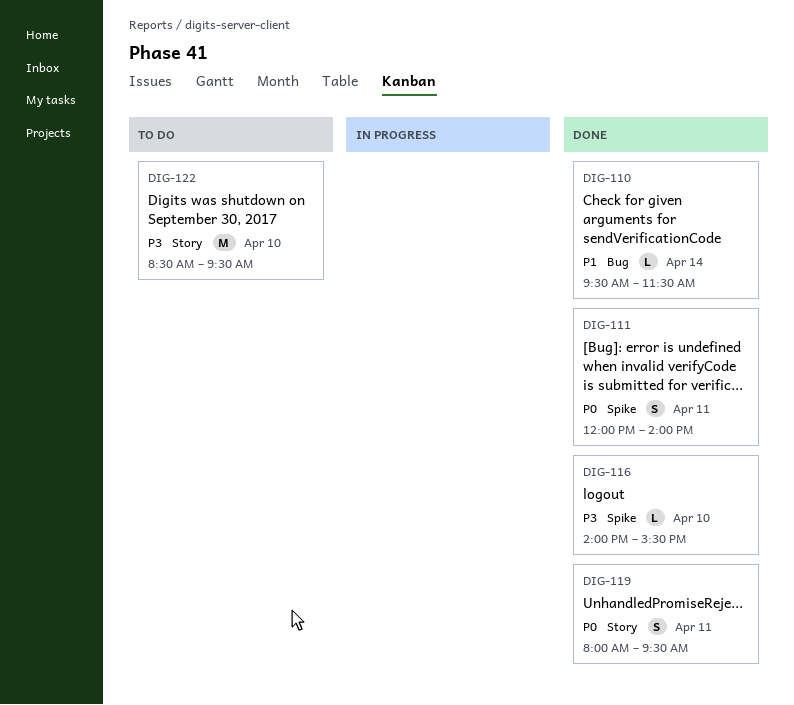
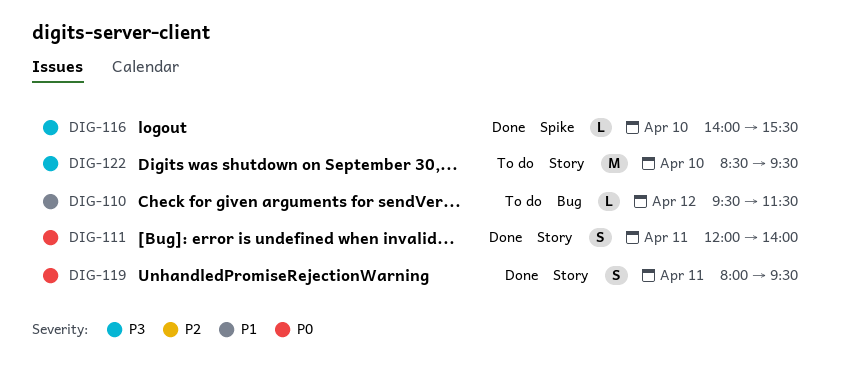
DIG-110, status: Done -> To do
DIG-110, day: Apr 14 -> Apr 12
DIG-111, label: Spike -> Story

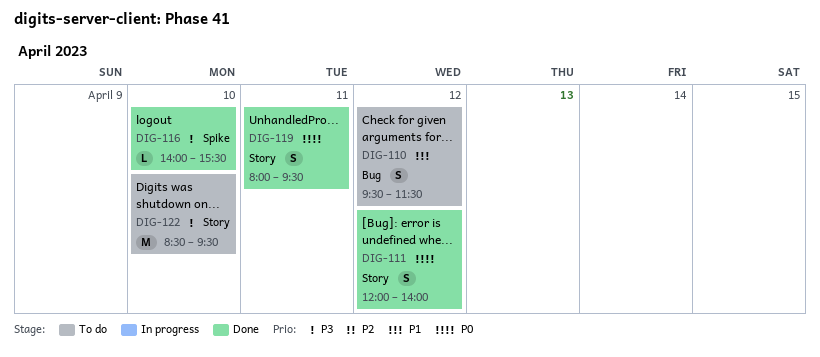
DIG-110, estimate: L -> S
DIG-111, day: Apr 11 -> Apr 12

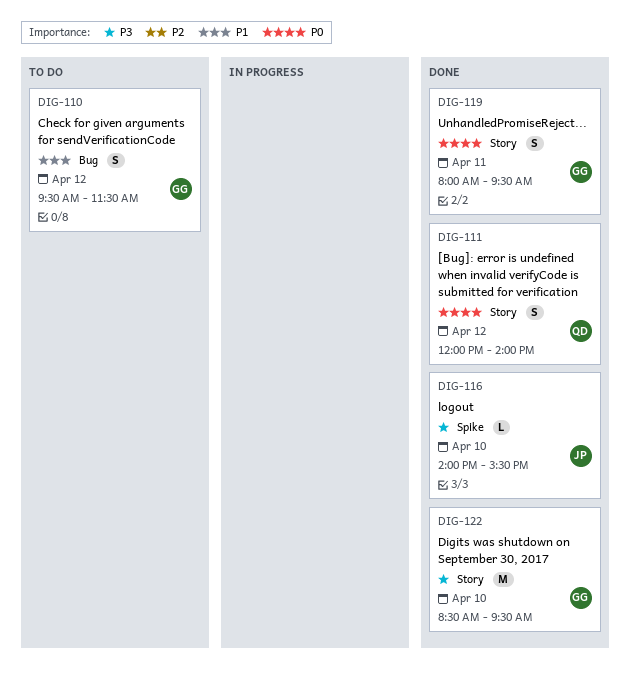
DIG-122, status: To do -> Done

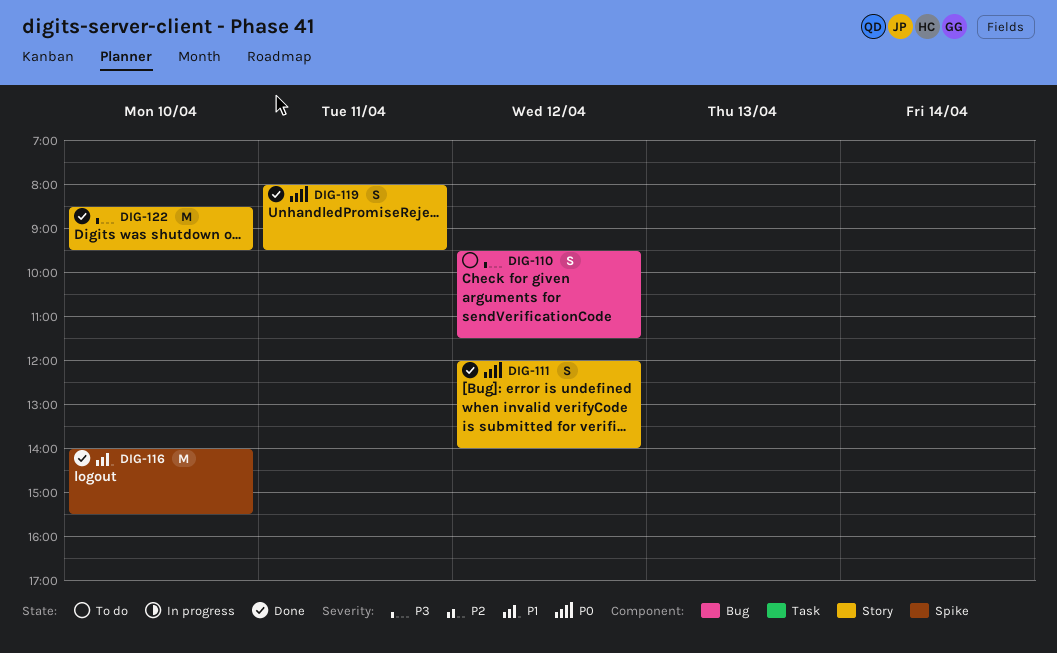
DIG-110, priority: P1 -> P3
DIG-116, priority: P3 -> P1
DIG-116, estimate: L -> M

